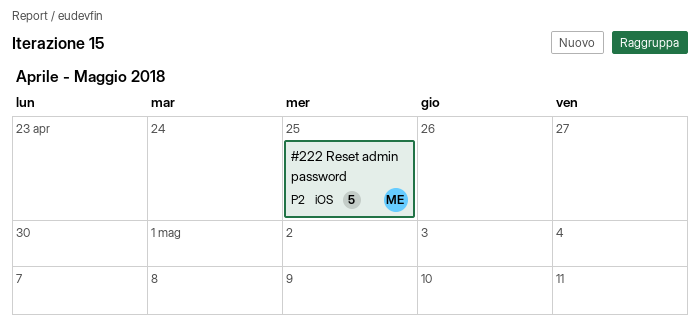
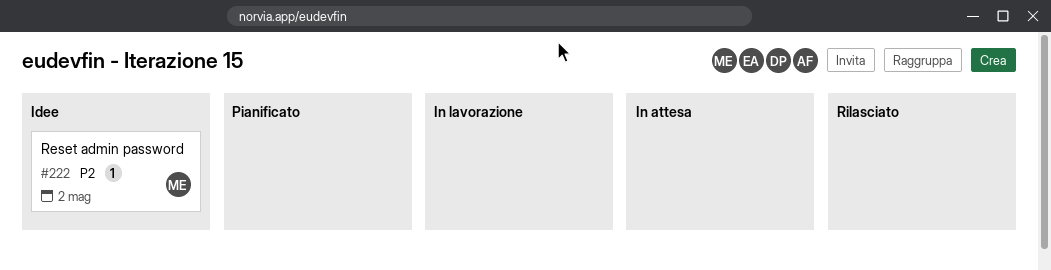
#222, estimate: 5 -> 1
#222, due: Apr 25 -> May 2

